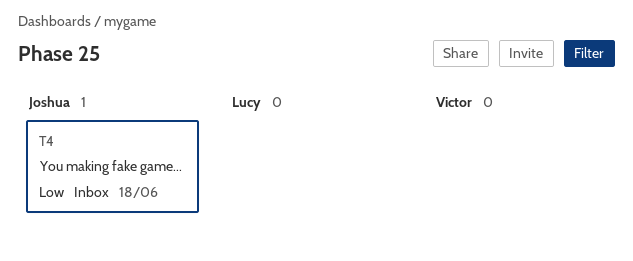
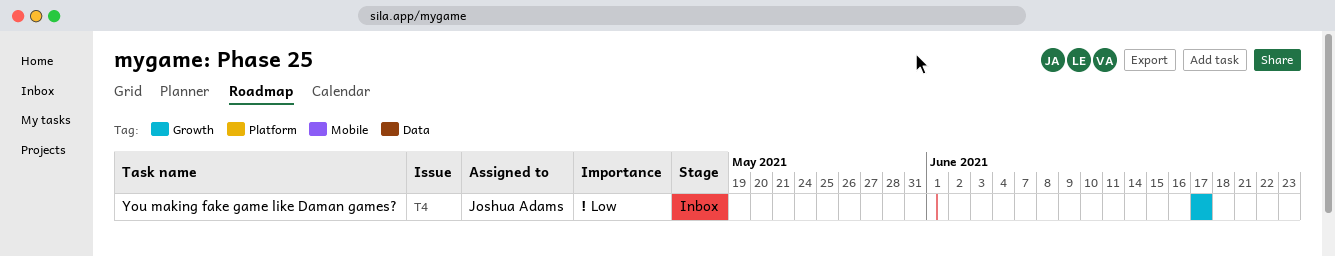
T4, due: Jun 18 -> Jun 17

